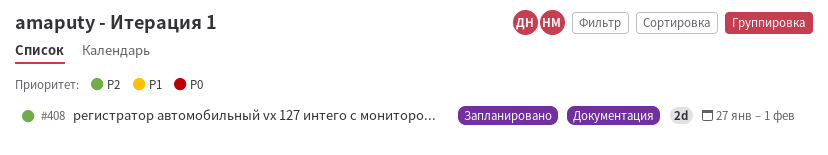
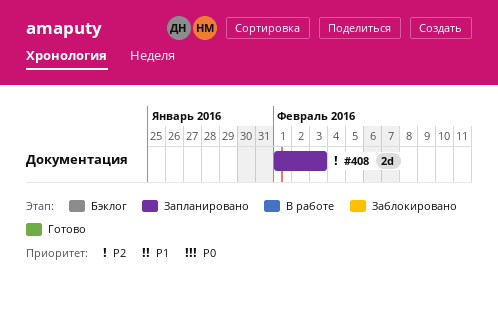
#408, start: Jan 27 -> Feb 1
#408, due: Feb 1 -> Feb 3

